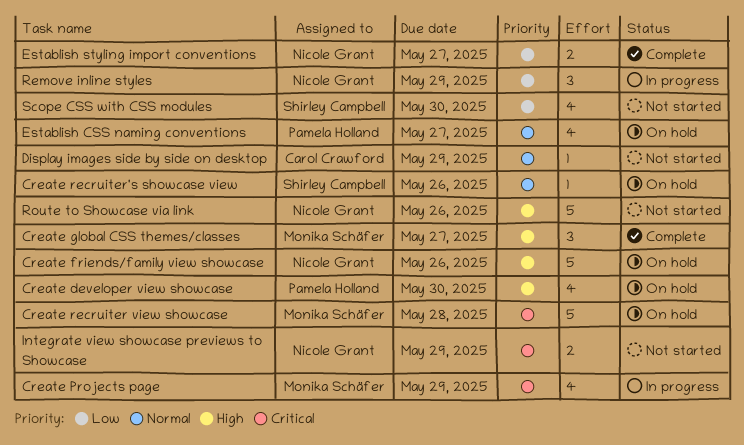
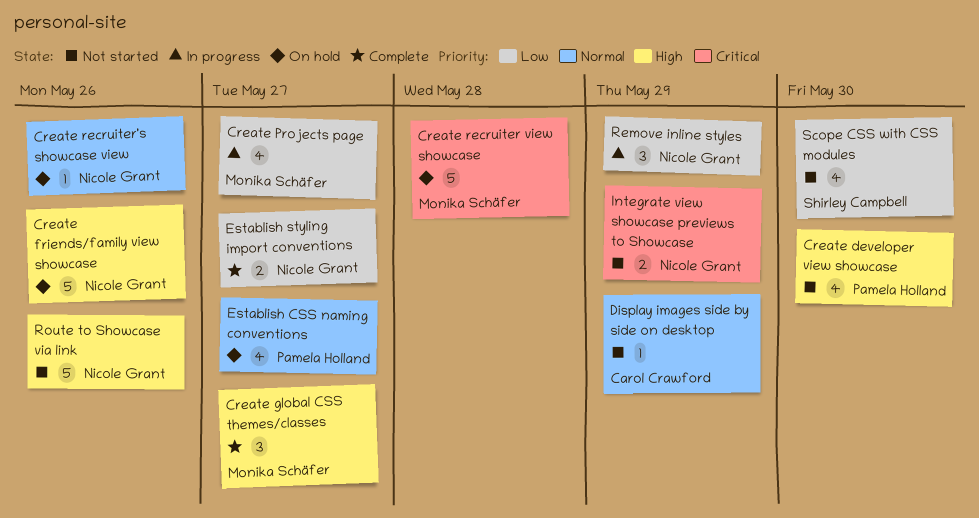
Create developer view showcase, status: On hold -> Not started
Create Projects page, priority: Critical -> Low
Create Projects page, due: May 29 -> May 27
Create recruiter's showcase view, owner: Shirley Campbell -> Nicole Grant

